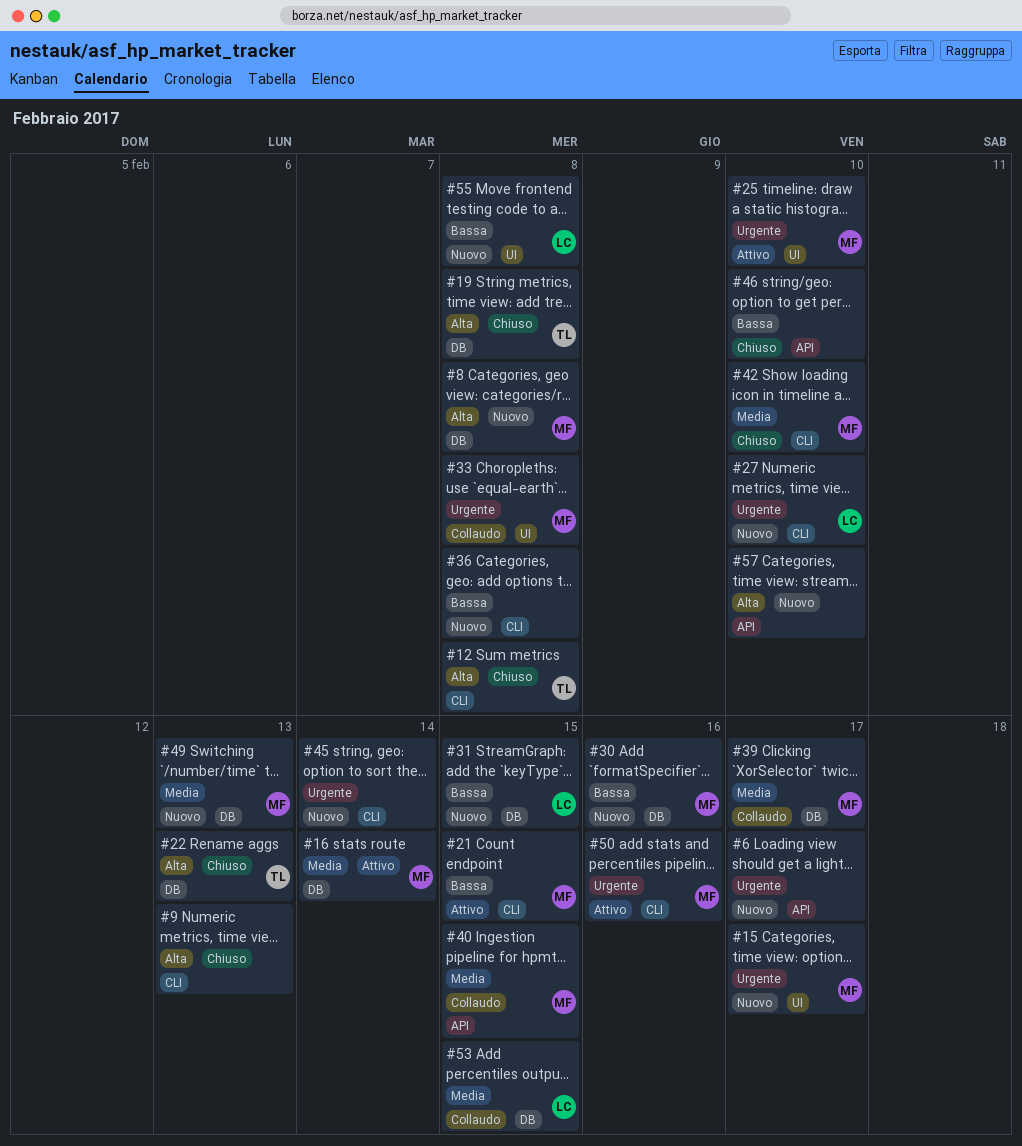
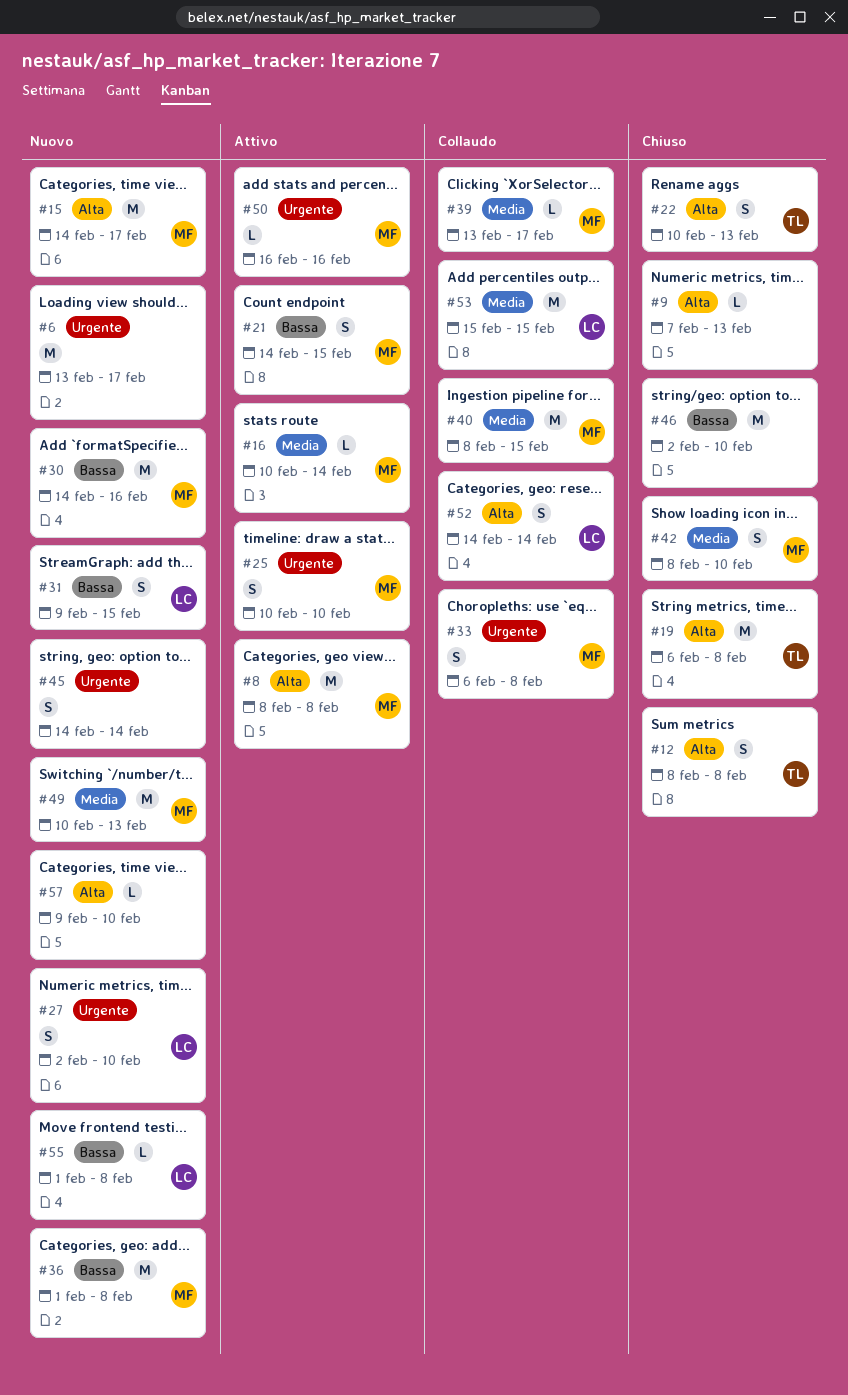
#8, status: Nuovo -> Attivo
#15, priority: Urgente -> Alta
#36, owner: none -> MF
#52: none -> present

